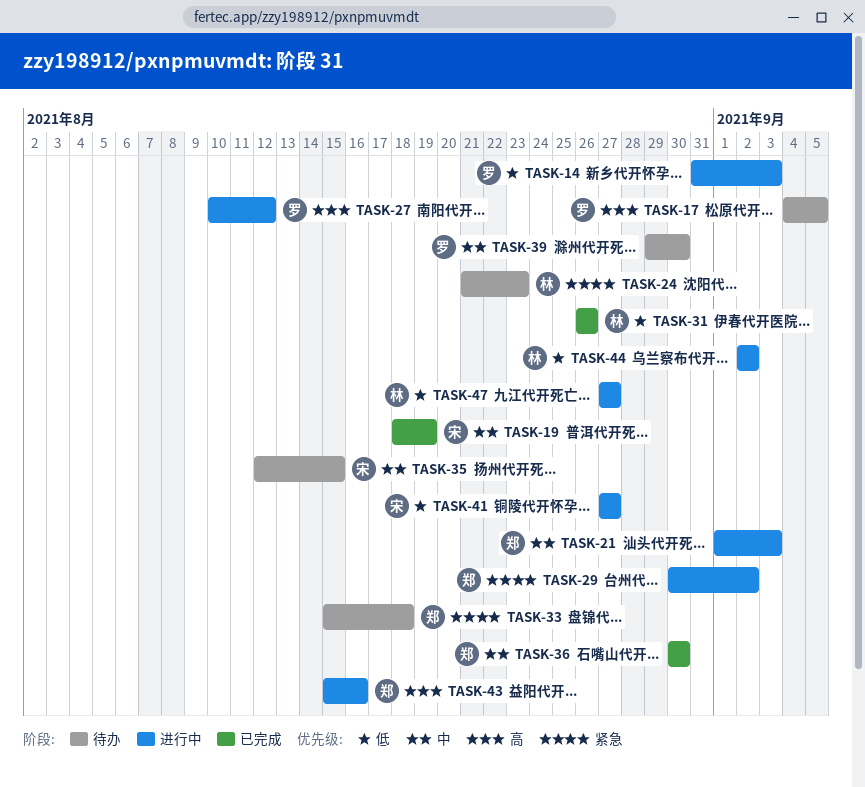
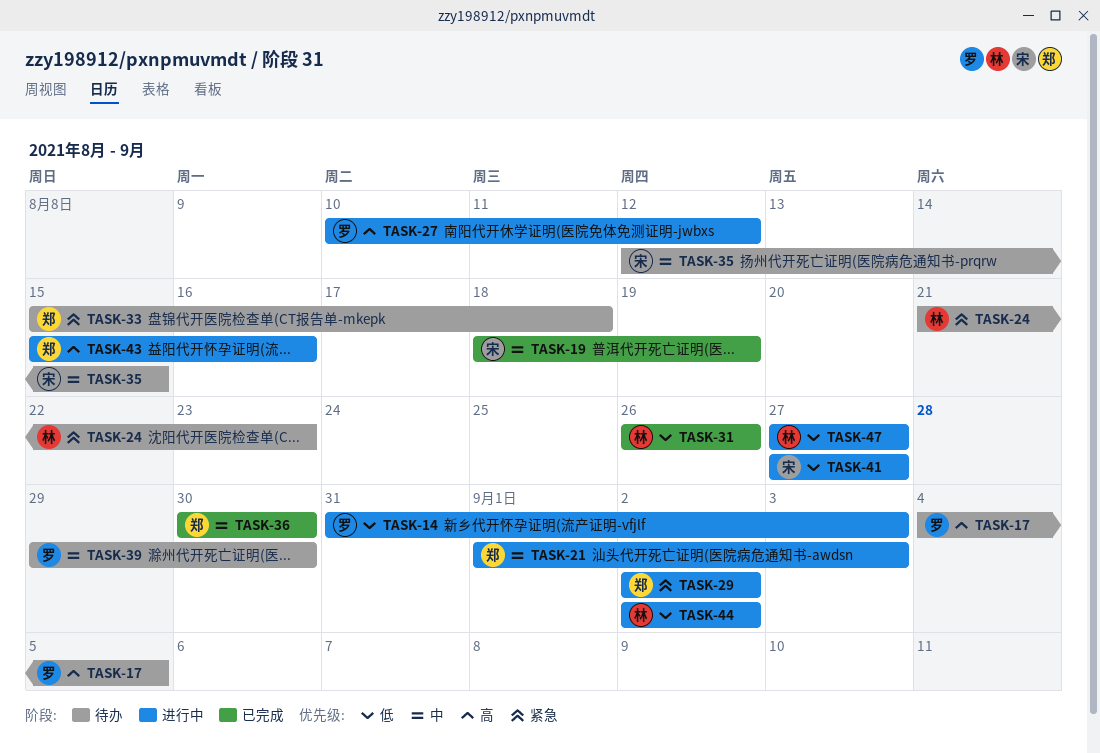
TASK-29, start: Aug 30 -> Sep 2

